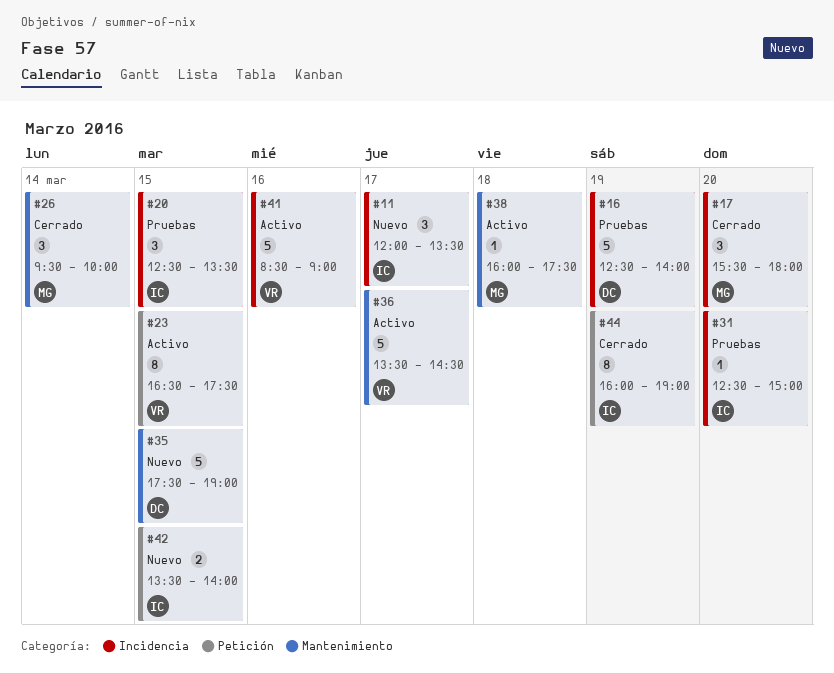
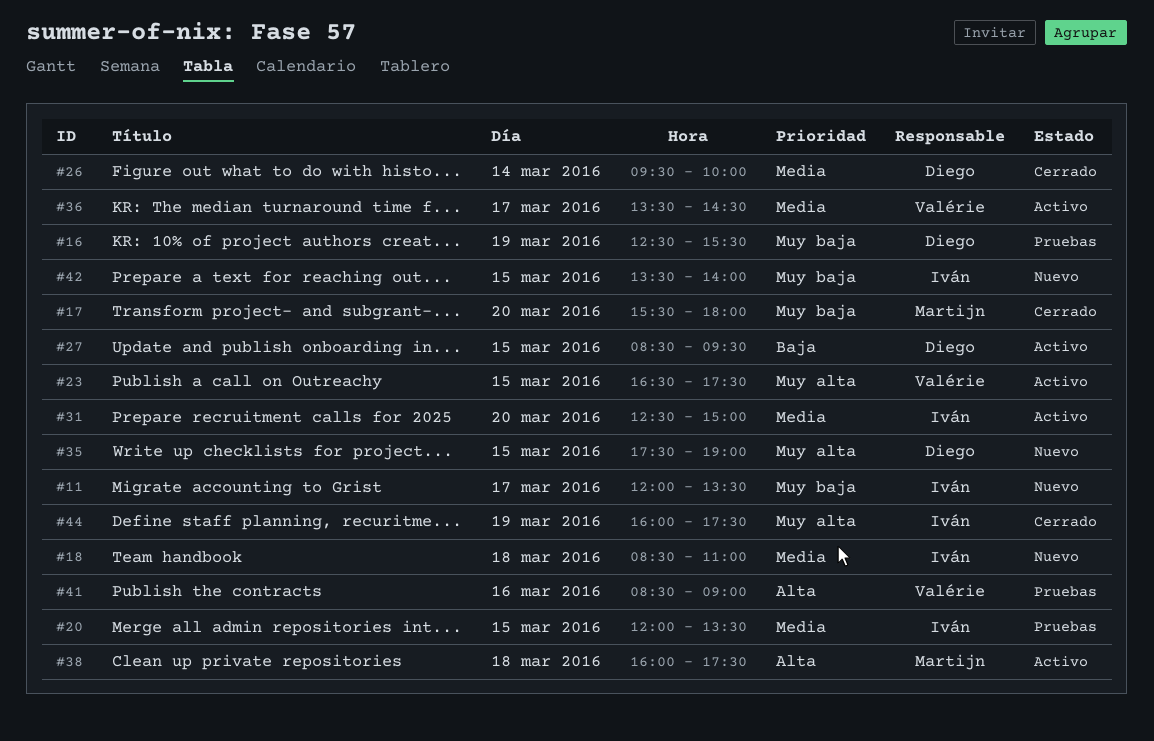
#16, ends: 14:00 -> 15:30
#18: none -> present
#20, begins: 12:30 -> 12:00
#26, owner: Martijn -> Diego
#27: none -> present
#31, status: Pruebas -> Activo
#41, status: Activo -> Pruebas
#44, ends: 19:00 -> 17:30

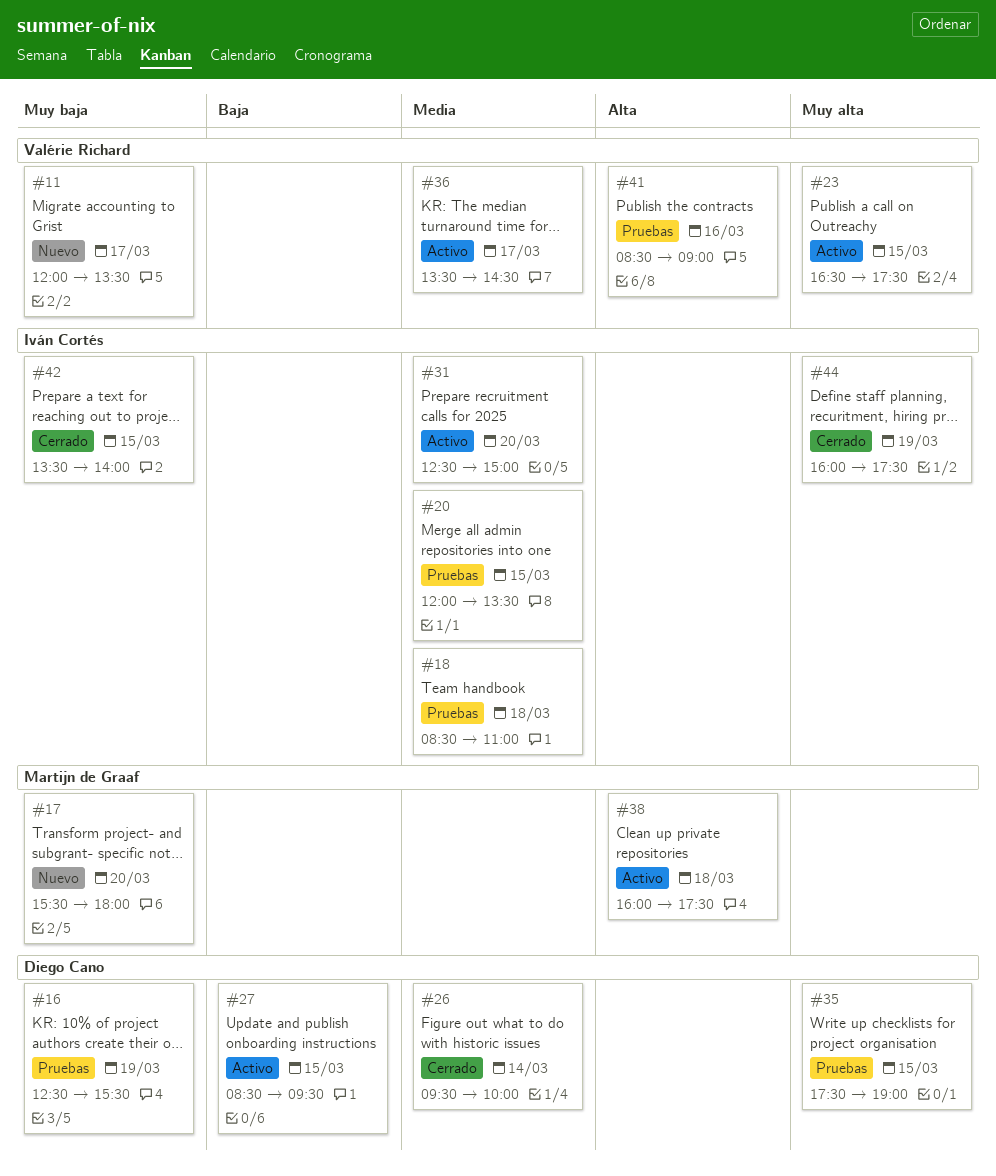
#11, owner: Iván Cortés -> Valérie Richard
#17, status: Cerrado -> Nuevo
#18, status: Nuevo -> Pruebas
#35, status: Nuevo -> Pruebas
#42, status: Nuevo -> Cerrado

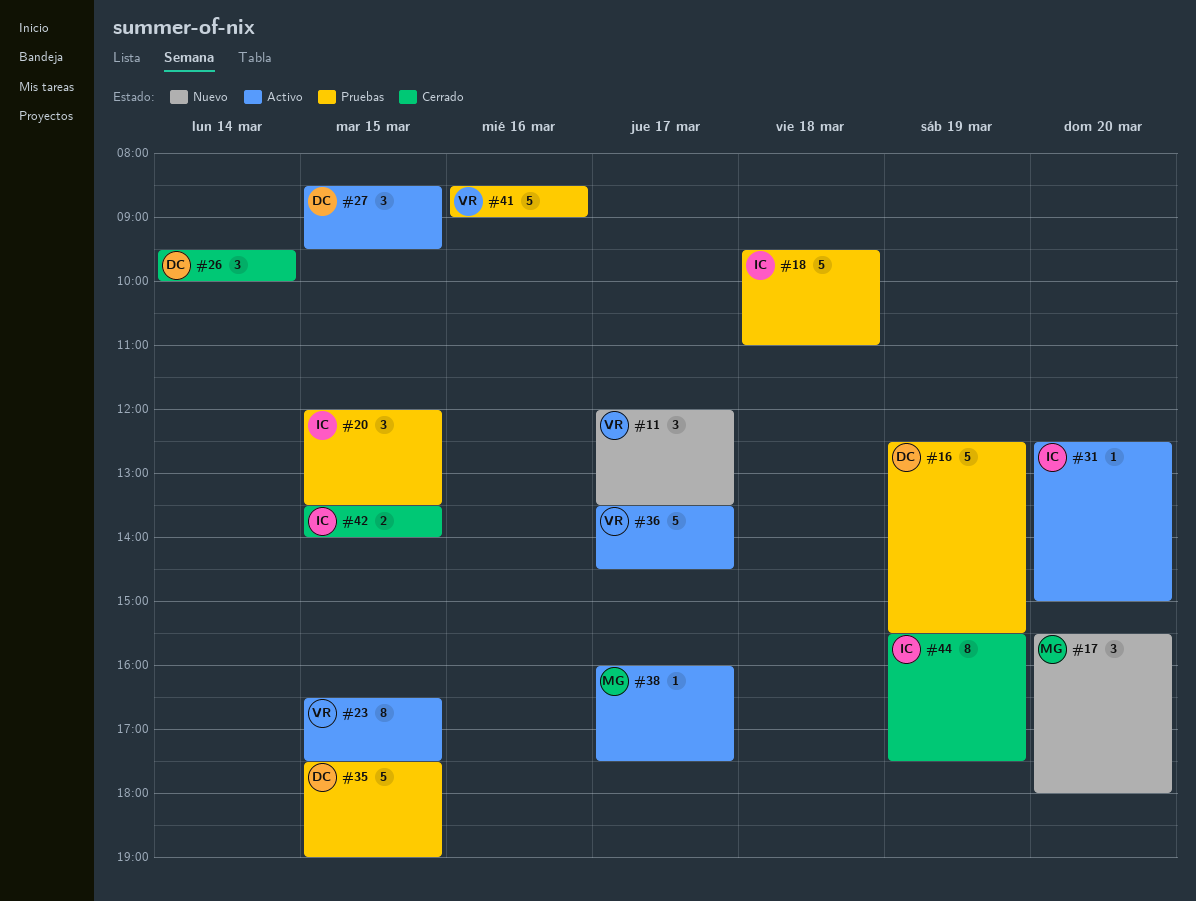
#18, begins: 08:30 -> 09:30
#38, day: Mar 18 -> Mar 17
#44, begins: 16:00 -> 15:30

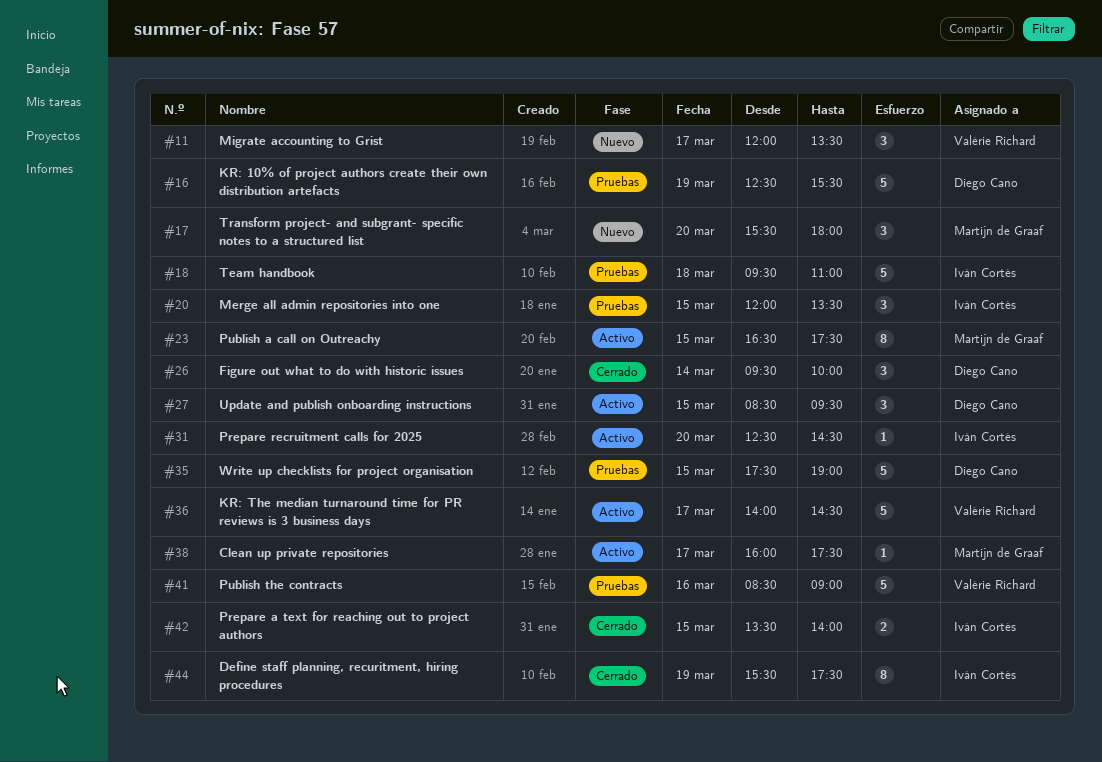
#23, owner: Valérie Richard -> Martijn de Graaf
#31, ends: 15:00 -> 14:30
#36, begins: 13:30 -> 14:00

